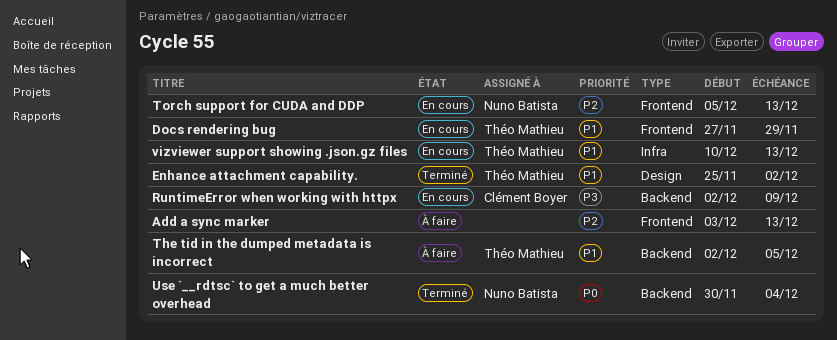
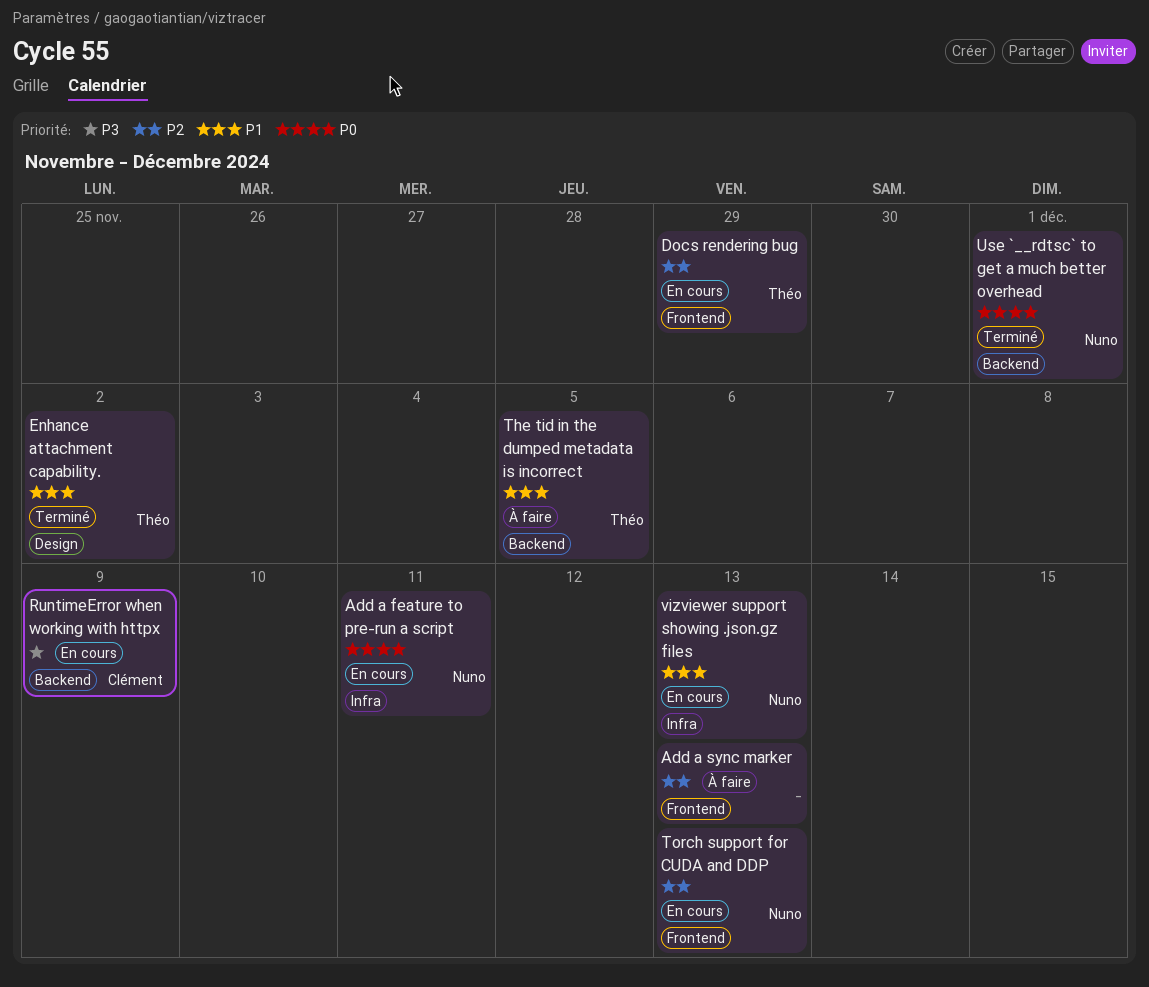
Add a feature to pre-run a script: none -> present
Docs rendering bug, priority: P1 -> P2
Use `__rdtsc` to get a much better overhead, due: Dec 4 -> Dec 1
vizviewer support showing .json.gz files, owner: Théo Mathieu -> Nuno Batista

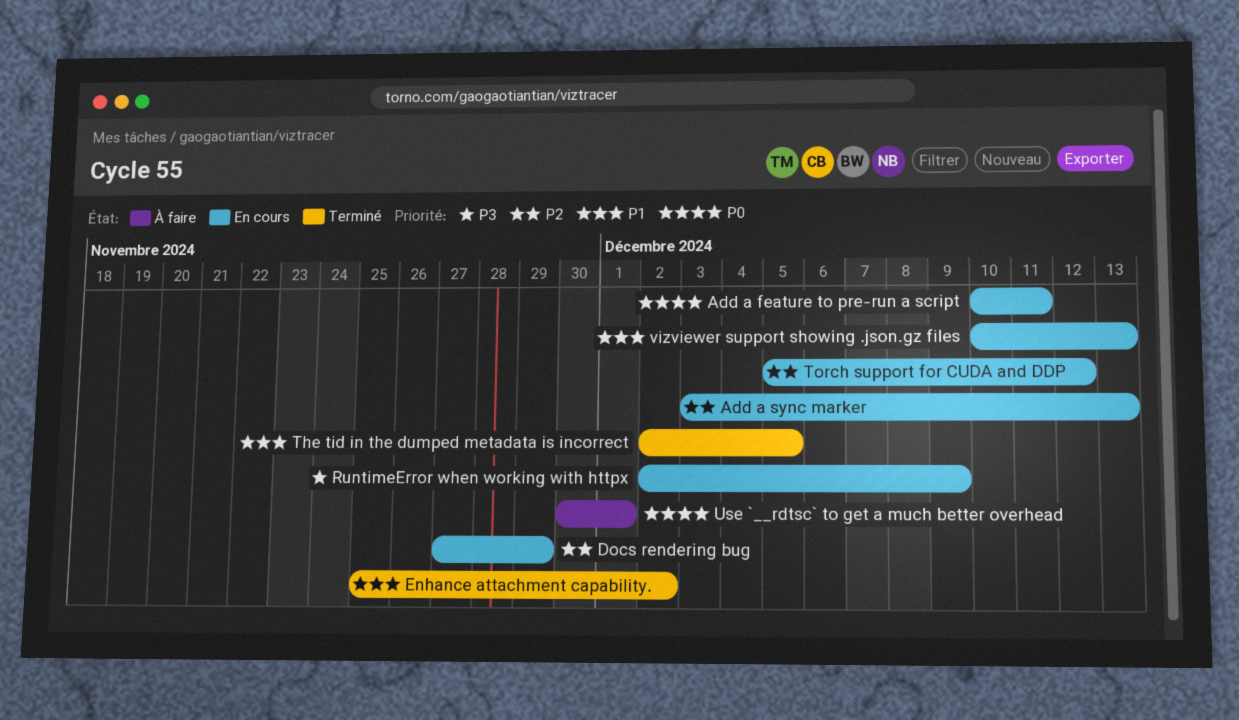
Add a sync marker, status: À faire -> En cours
The tid in the dumped metadata is incorrect, status: À faire -> Terminé
Torch support for CUDA and DDP, due: Dec 13 -> Dec 12
Use `__rdtsc` to get a much better overhead, status: Terminé -> À faire

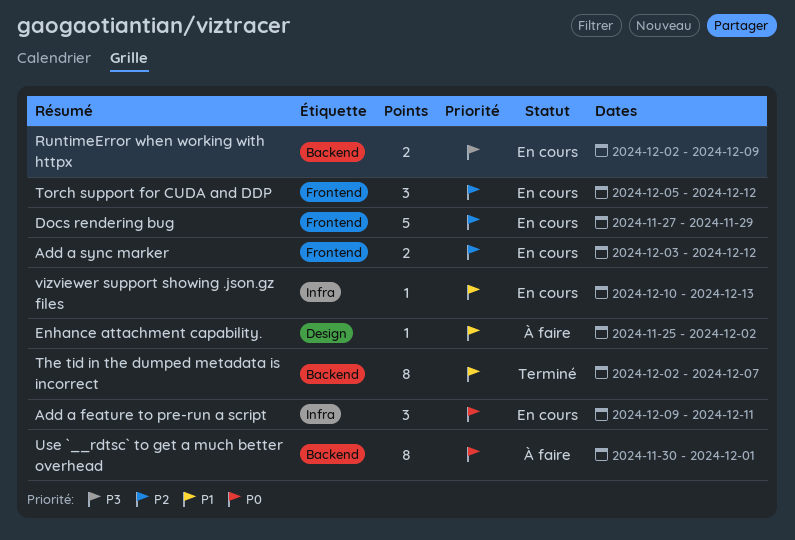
Add a feature to pre-run a script, start: Dec 10 -> Dec 9
Add a sync marker, due: Dec 13 -> Dec 12
Enhance attachment capability., status: Terminé -> À faire
The tid in the dumped metadata is incorrect, due: Dec 5 -> Dec 7

